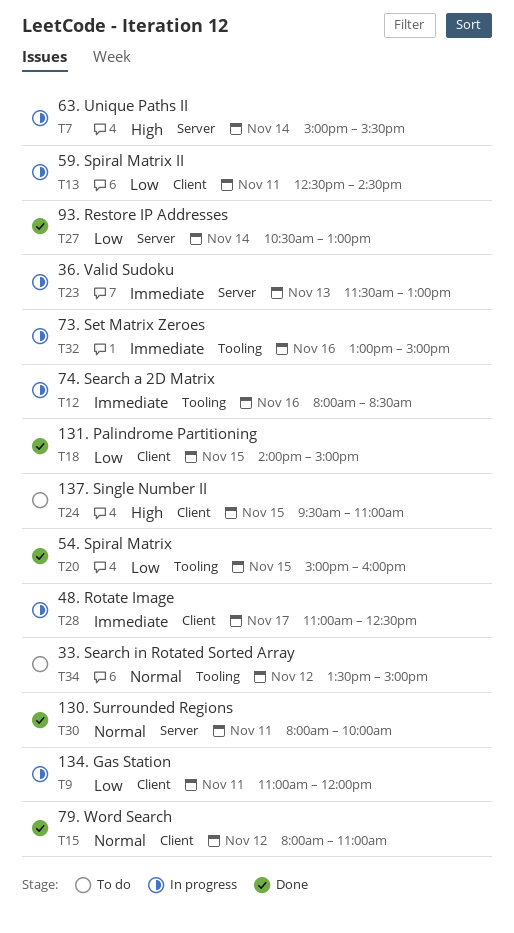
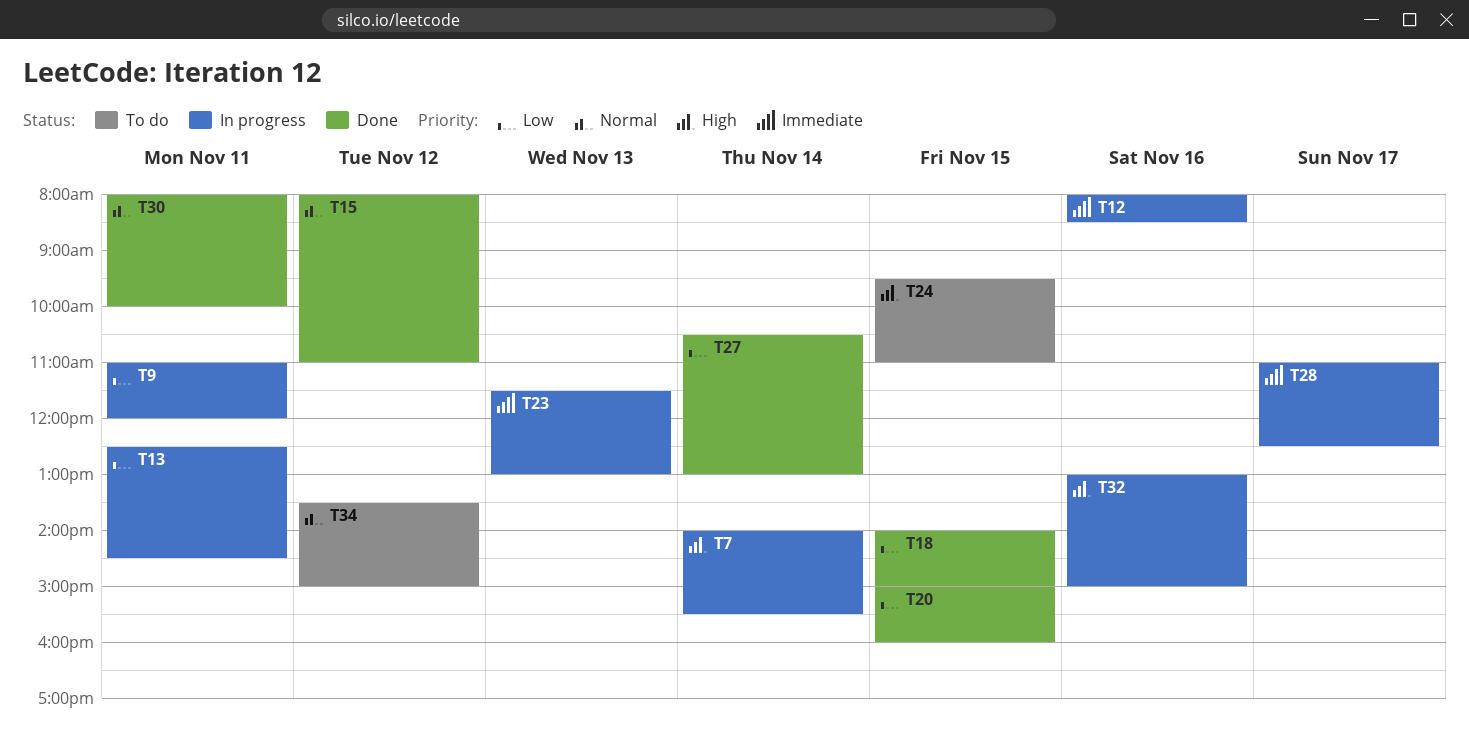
T7, begins: 15:00 -> 14:00
T32, priority: Immediate -> High

